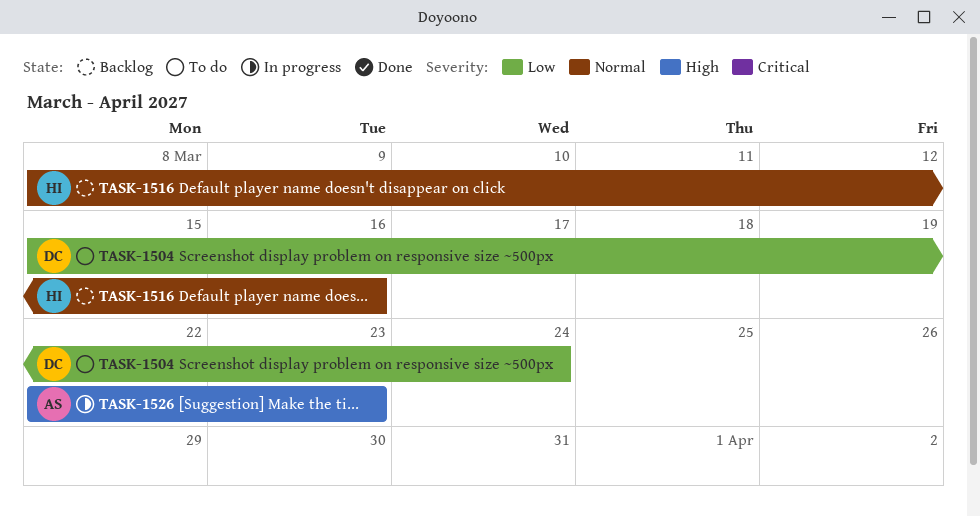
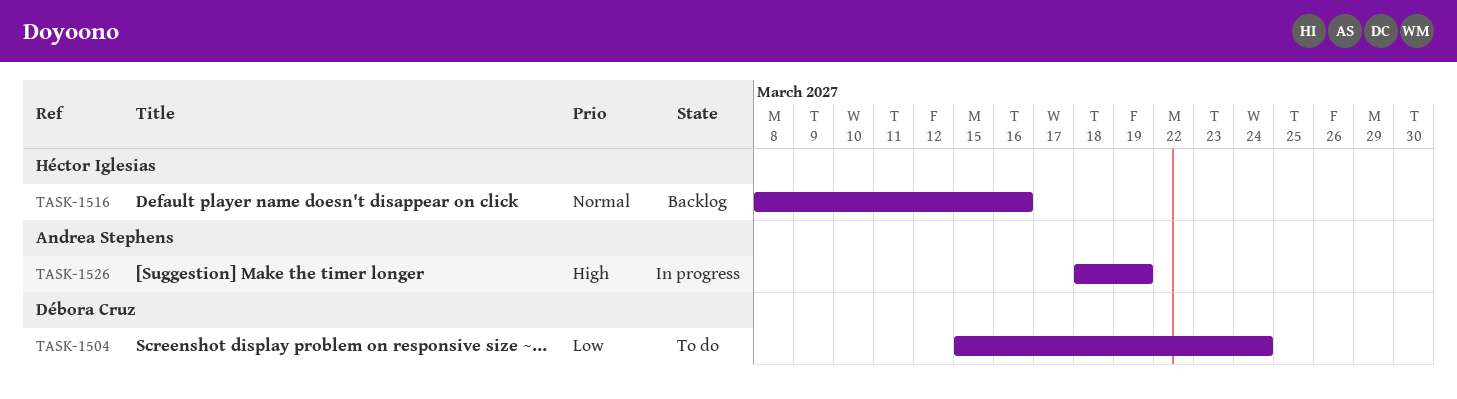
TASK-1526, start: Mar 22 -> Mar 18
TASK-1526, due: Mar 23 -> Mar 19

